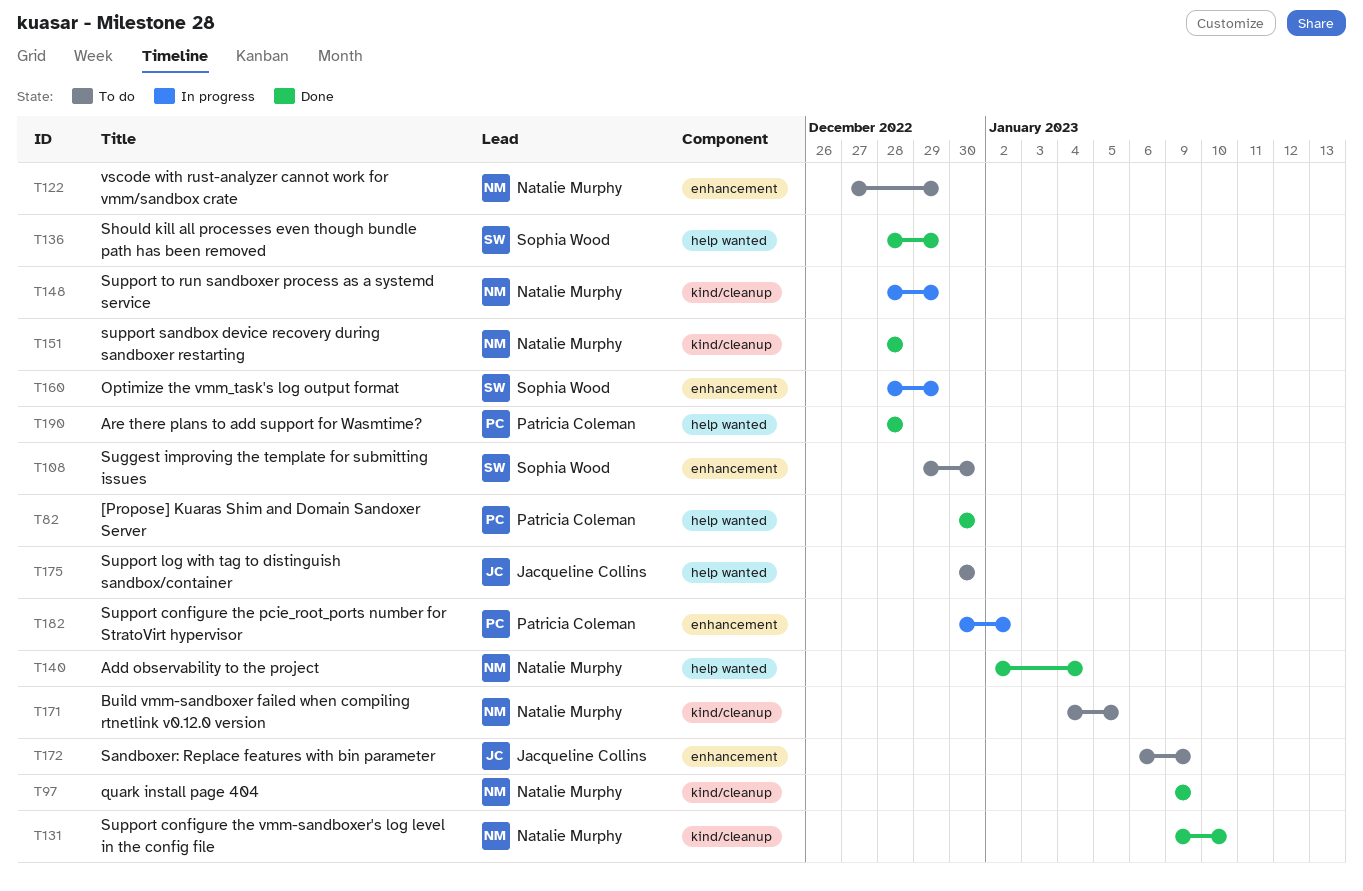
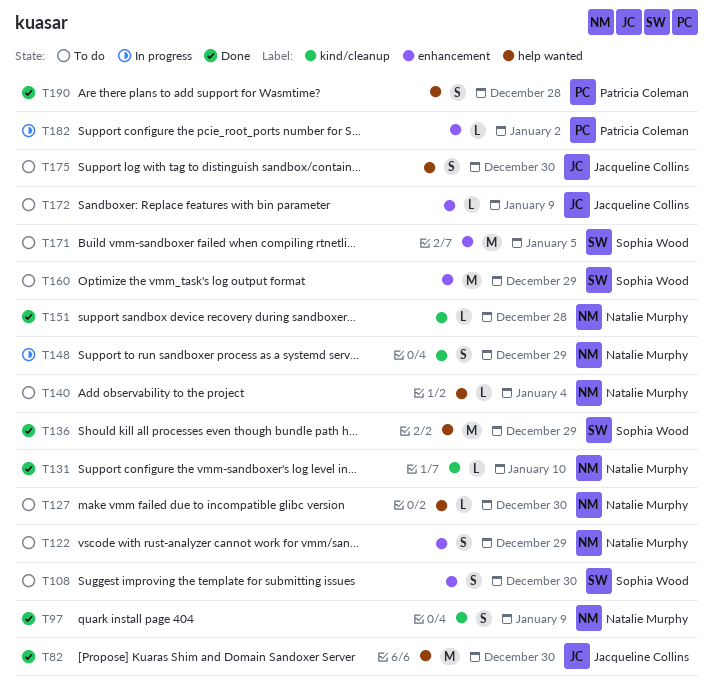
T82, owner: Patricia Coleman -> Jacqueline Collins
T127: none -> present
T140, status: Done -> To do
T160, status: In progress -> To do
T171, owner: Natalie Murphy -> Sophia Wood
T171, label: kind/cleanup -> enhancement

